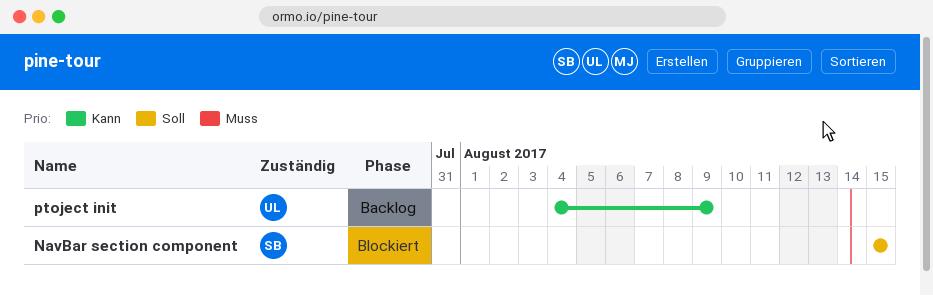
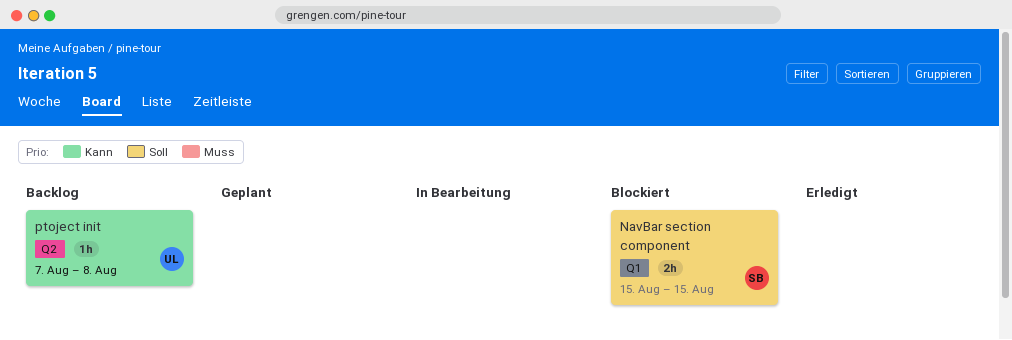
ptoject init, start: Aug 4 -> Aug 7
ptoject init, due: Aug 9 -> Aug 8

